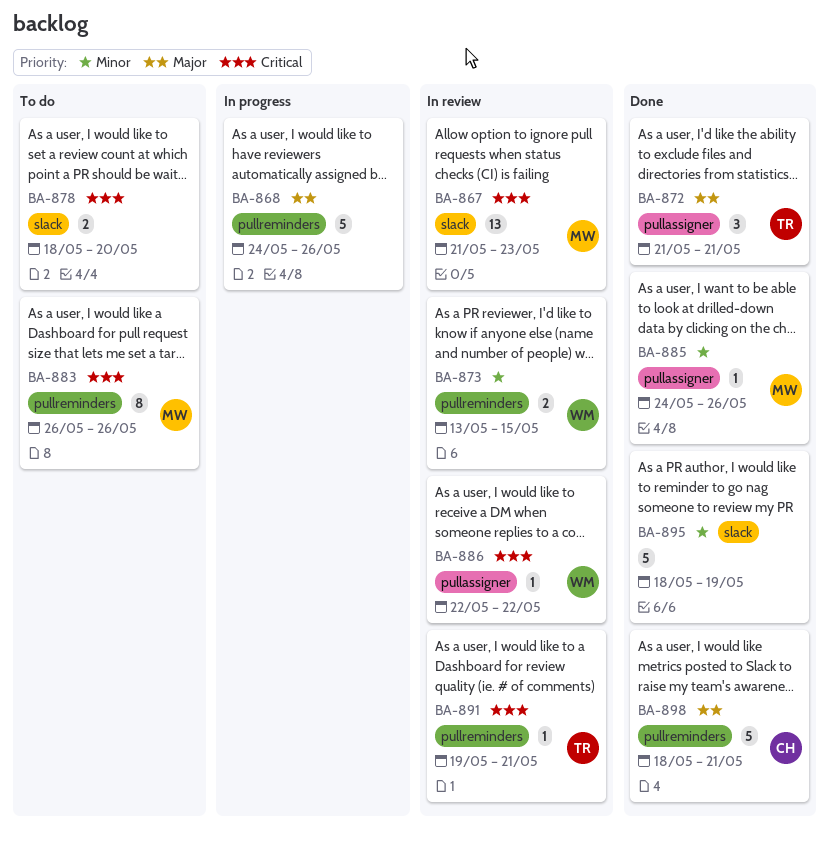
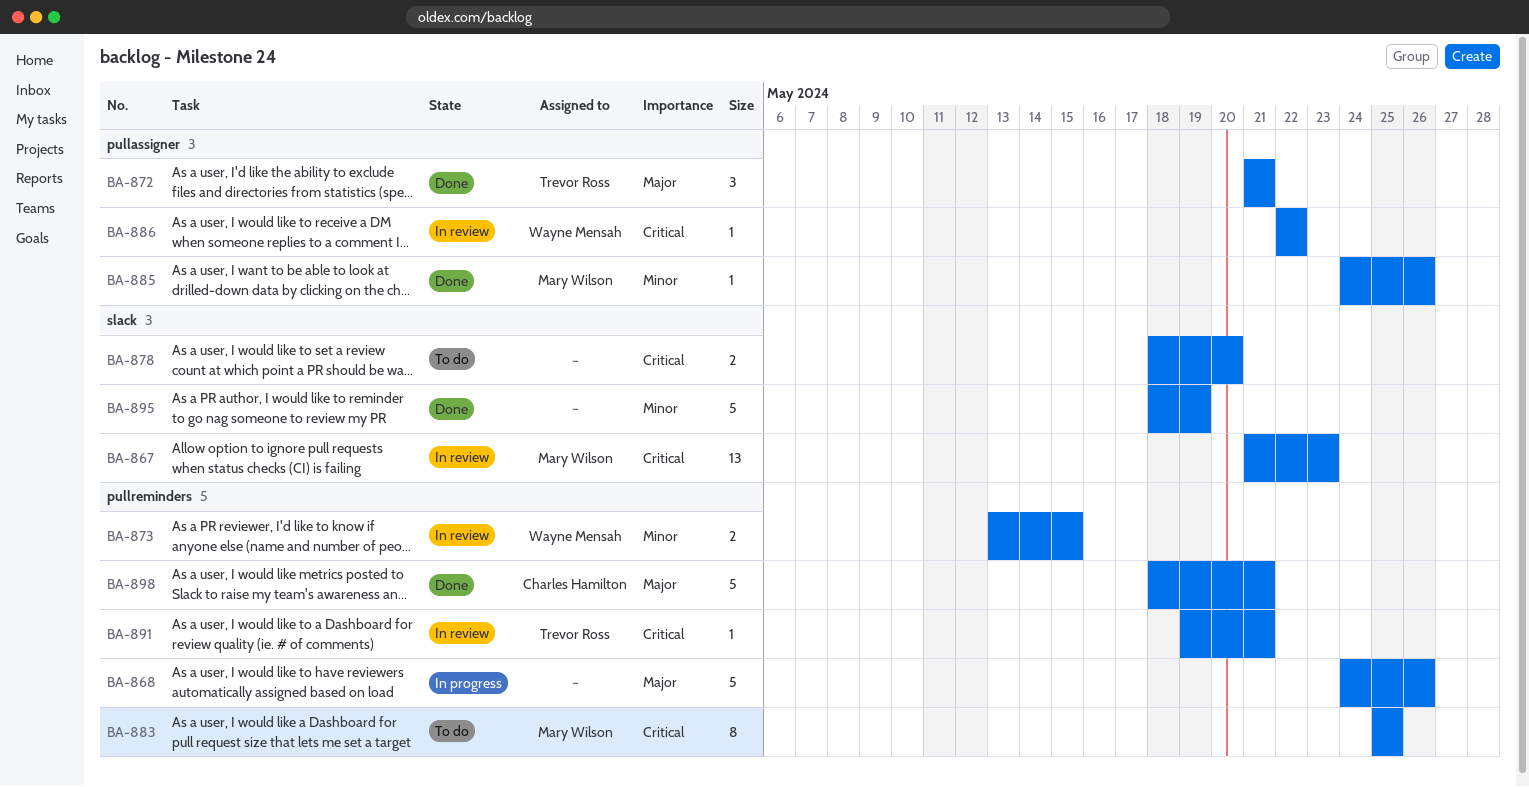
BA-883, start: May 26 -> May 25
BA-883, due: May 26 -> May 25

